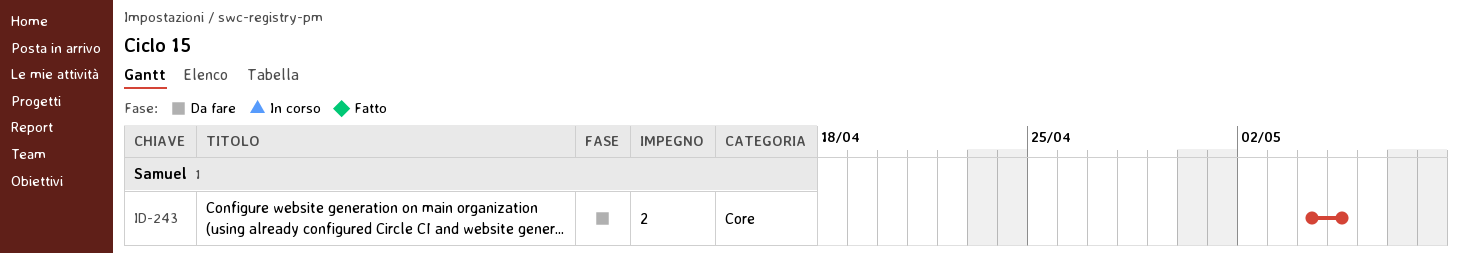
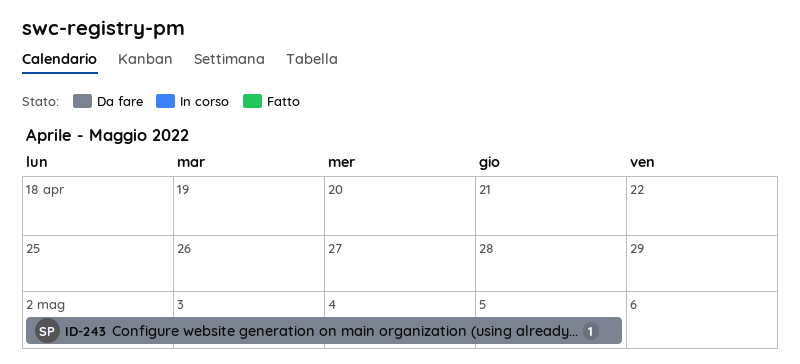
ID-243, estimate: 2 -> 1
ID-243, start: May 4 -> May 2

